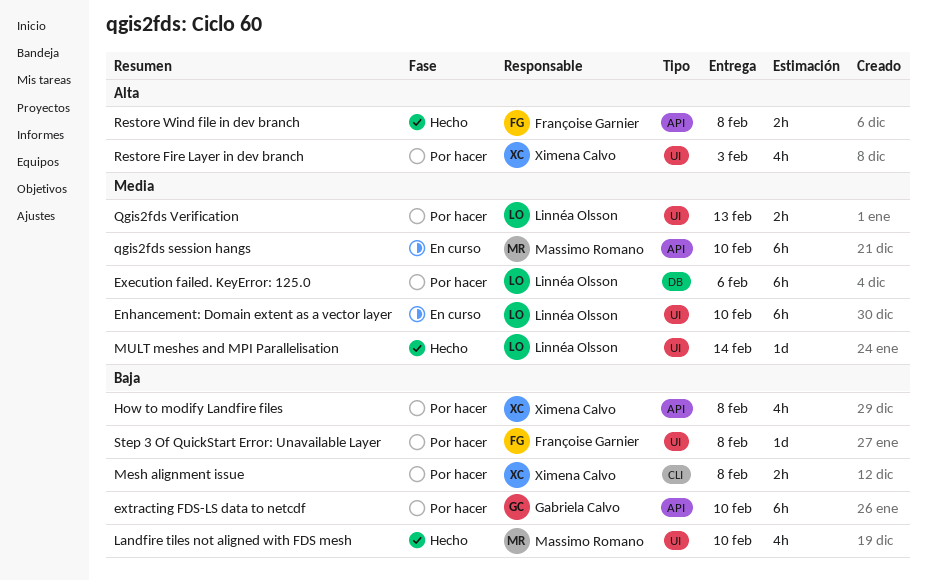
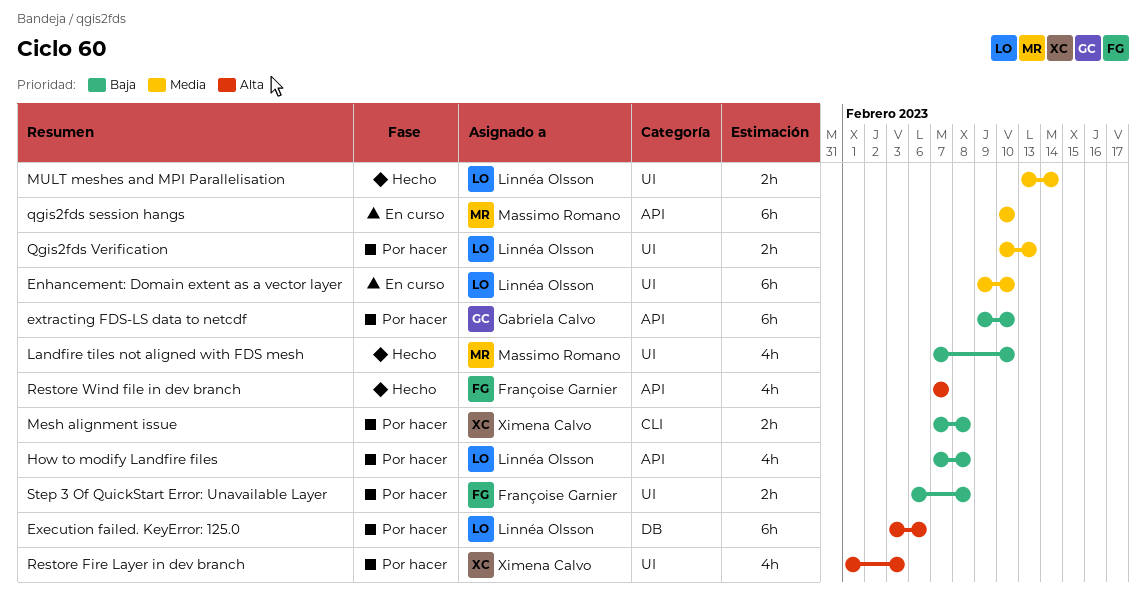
Execution failed. KeyError: 125.0, priority: Media -> Alta
How to modify Landfire files, owner: Ximena Calvo -> Linnéa Olsson
MULT meshes and MPI Parallelisation, estimate: 1d -> 2h
Restore Wind file in dev branch, estimate: 2h -> 4h
Restore Wind file in dev branch, due: Feb 8 -> Feb 7
Step 3 Of QuickStart Error: Unavailable Layer, estimate: 1d -> 2h

